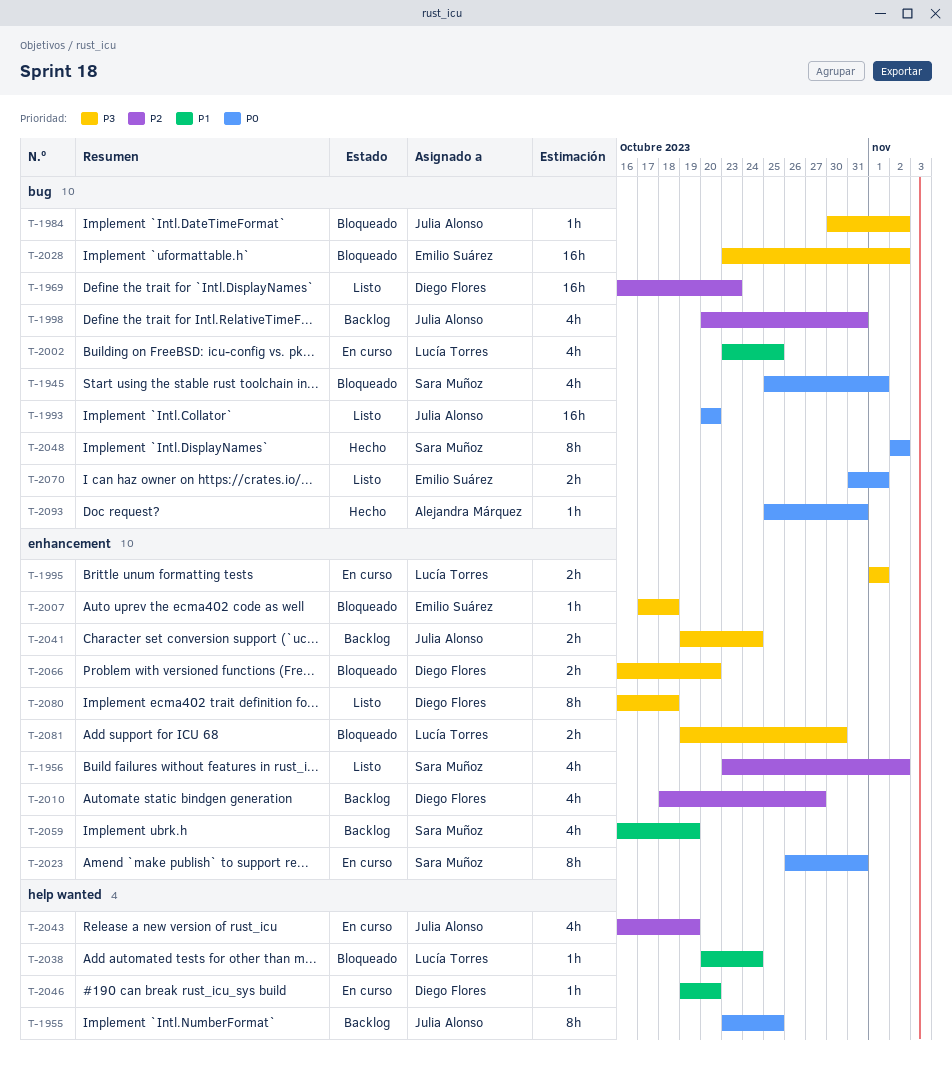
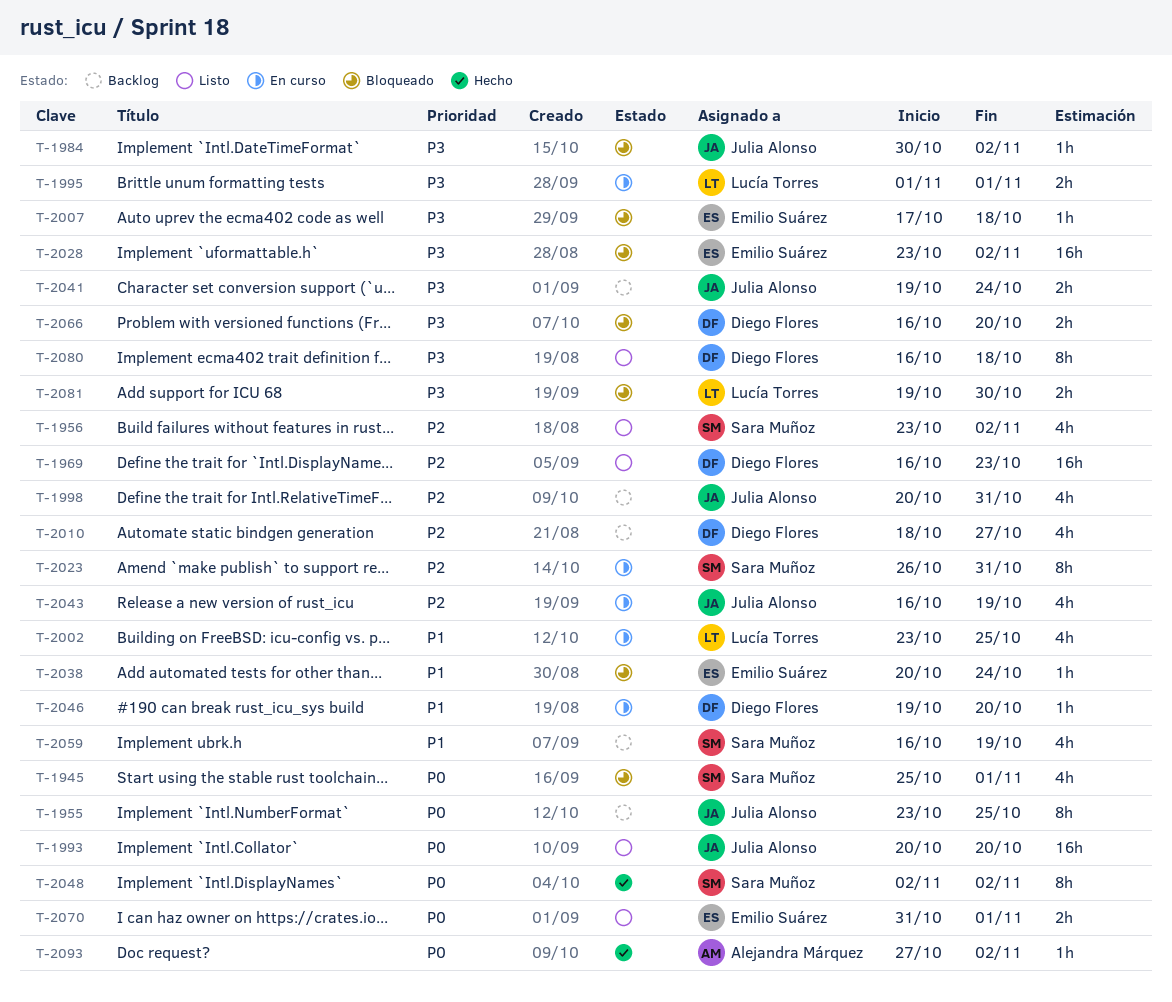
T-2023, priority: P0 -> P2
T-2038, owner: Lucía Torres -> Emilio Suárez
T-2093, start: Oct 25 -> Oct 27
T-2093, due: Oct 31 -> Nov 2

